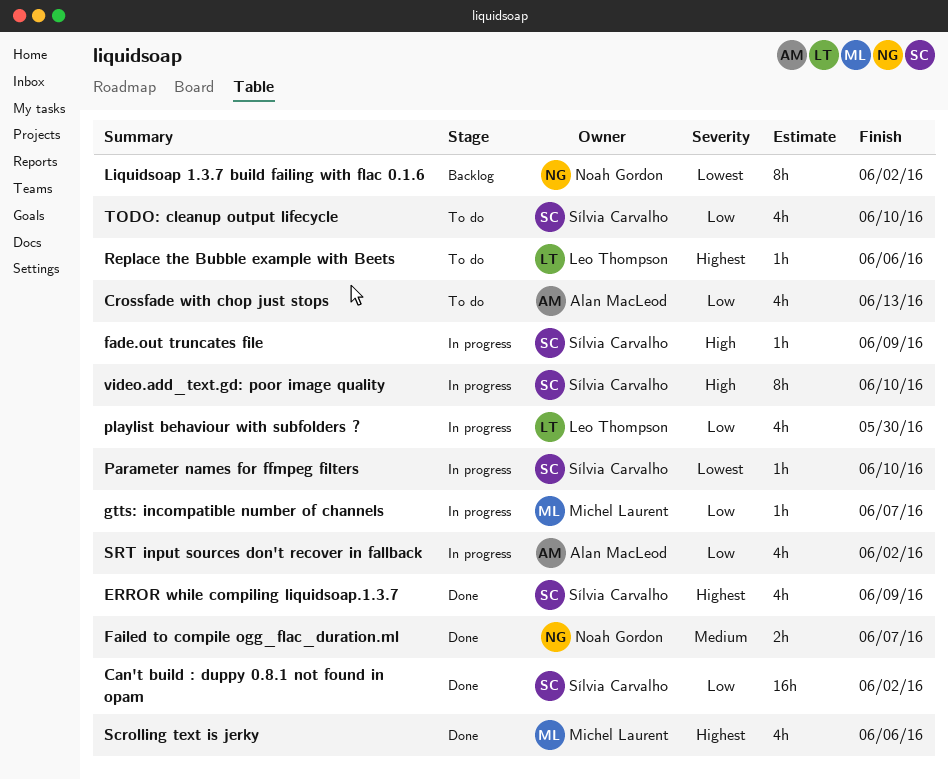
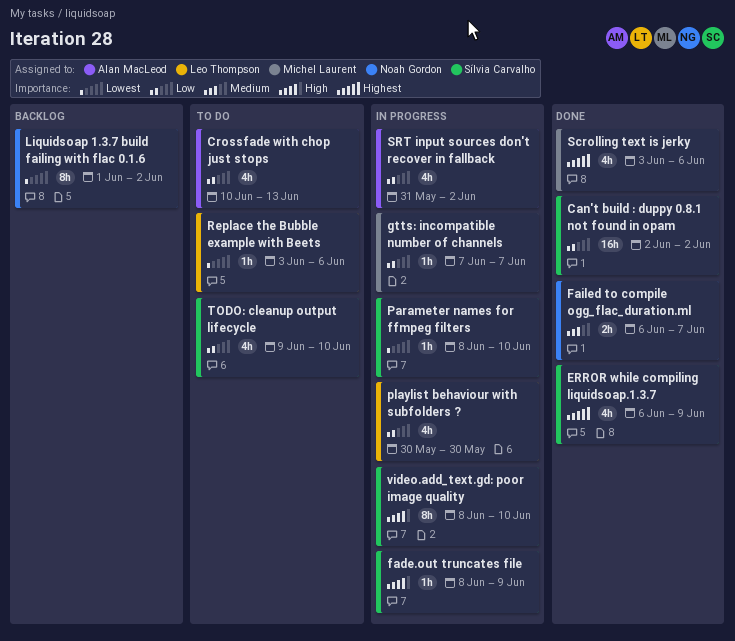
Replace the Bubble example with Beets, priority: Highest -> Lowest

